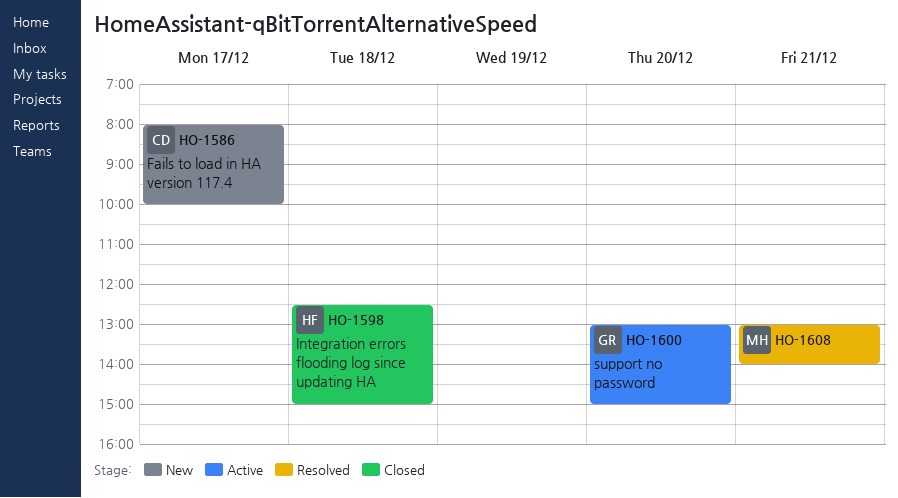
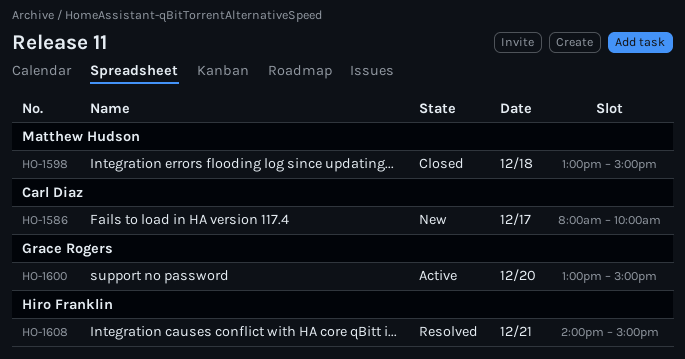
HO-1598, owner: Hiro Franklin -> Matthew Hudson
HO-1598, begins: 12:30 -> 13:00
HO-1608, owner: Matthew Hudson -> Hiro Franklin
HO-1608, begins: 13:00 -> 14:00
HO-1608, ends: 14:00 -> 15:00

